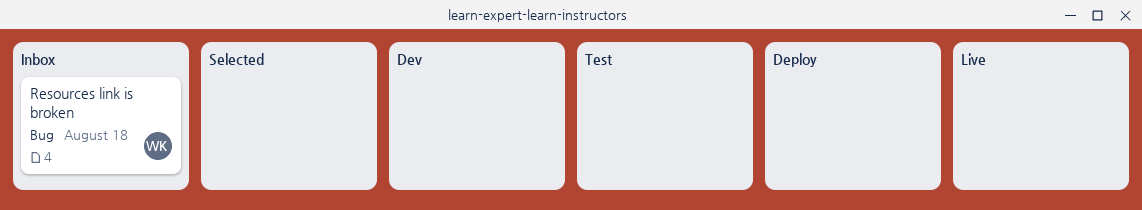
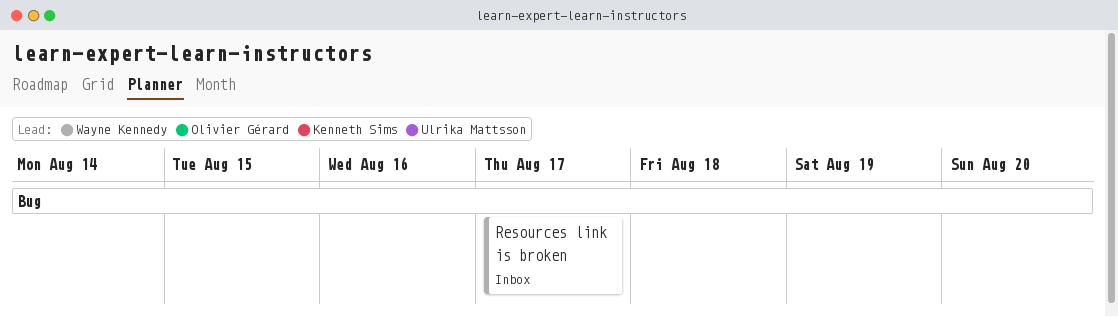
Resources link is broken, due: Aug 18 -> Aug 17

